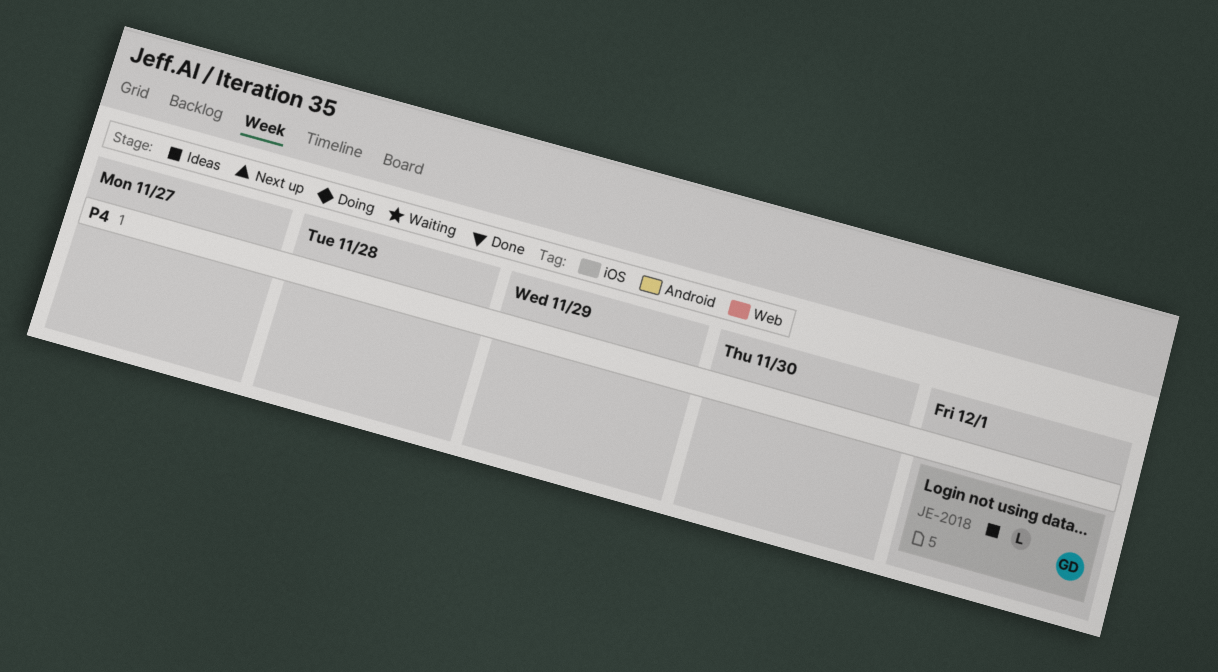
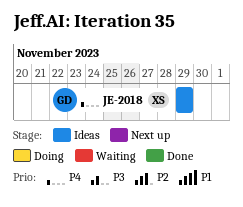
JE-2018, estimate: L -> XS
JE-2018, due: Dec 1 -> Nov 29

